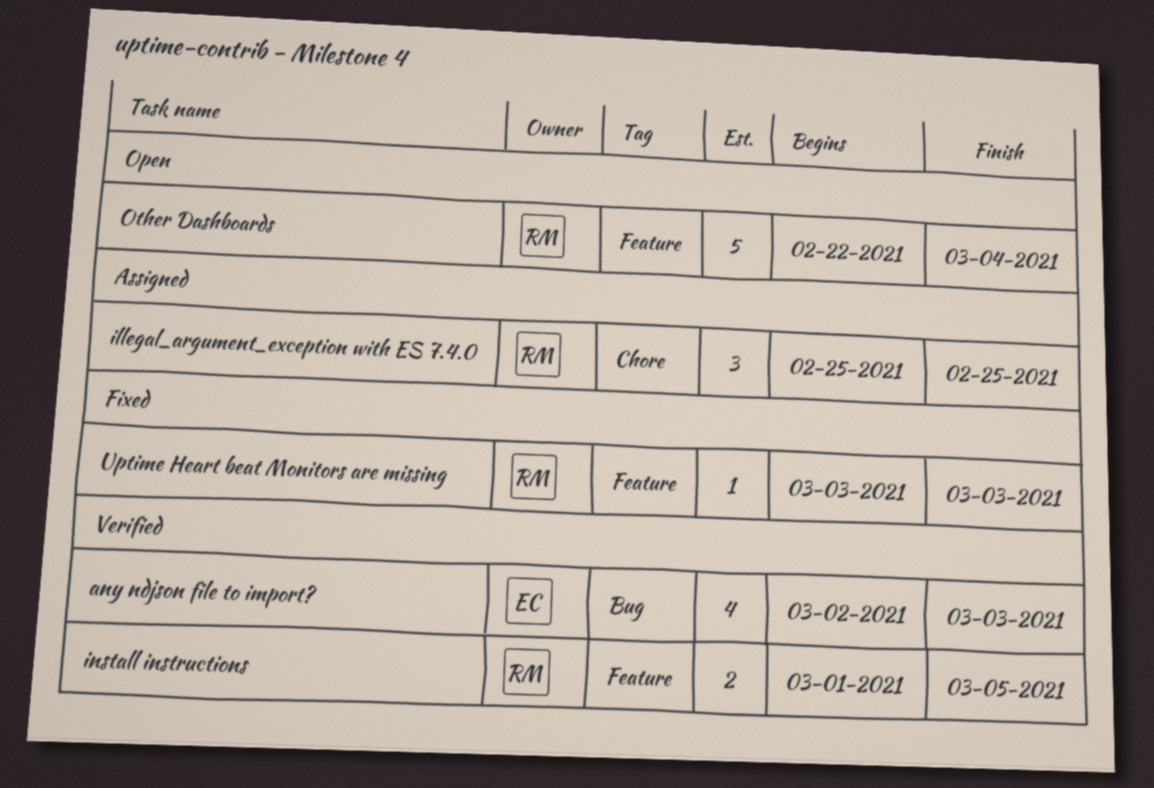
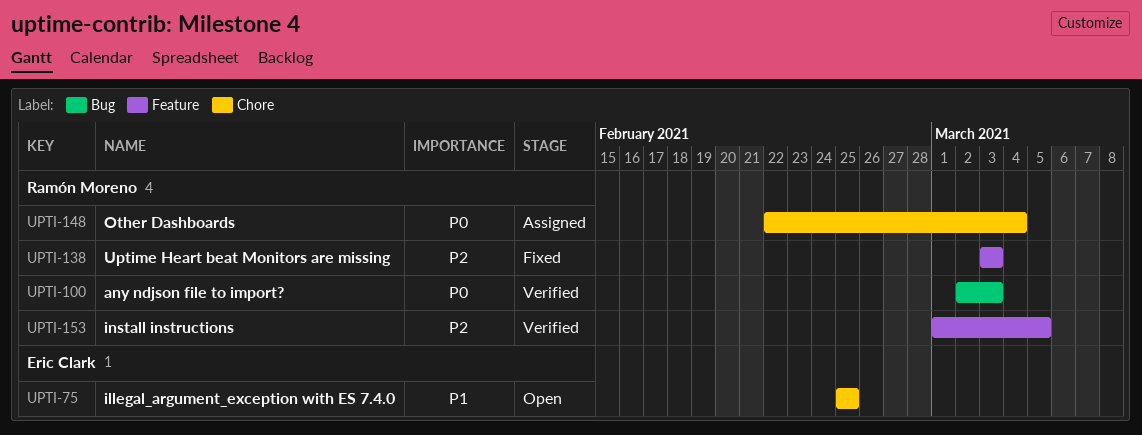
any ndjson file to import?, owner: Eric Clark -> Ramón Moreno
illegal_argument_exception with ES 7.4.0, status: Assigned -> Open
illegal_argument_exception with ES 7.4.0, owner: Ramón Moreno -> Eric Clark
Other Dashboards, status: Open -> Assigned
Other Dashboards, label: Feature -> Chore

